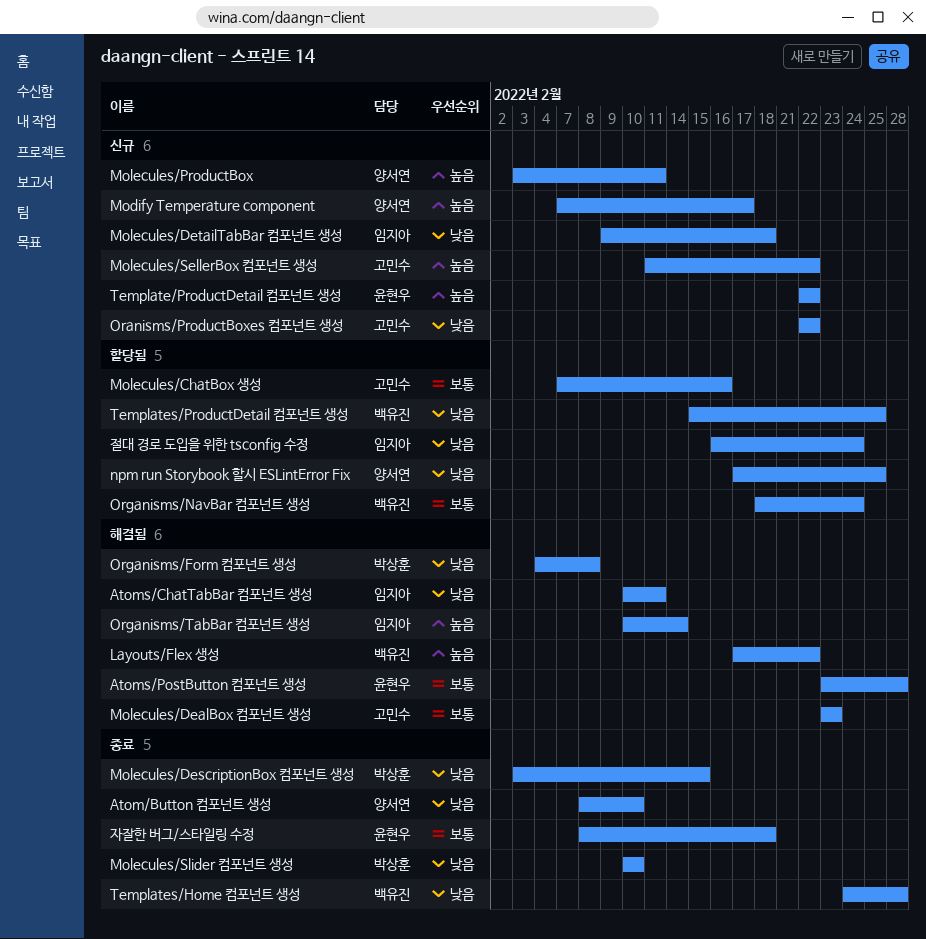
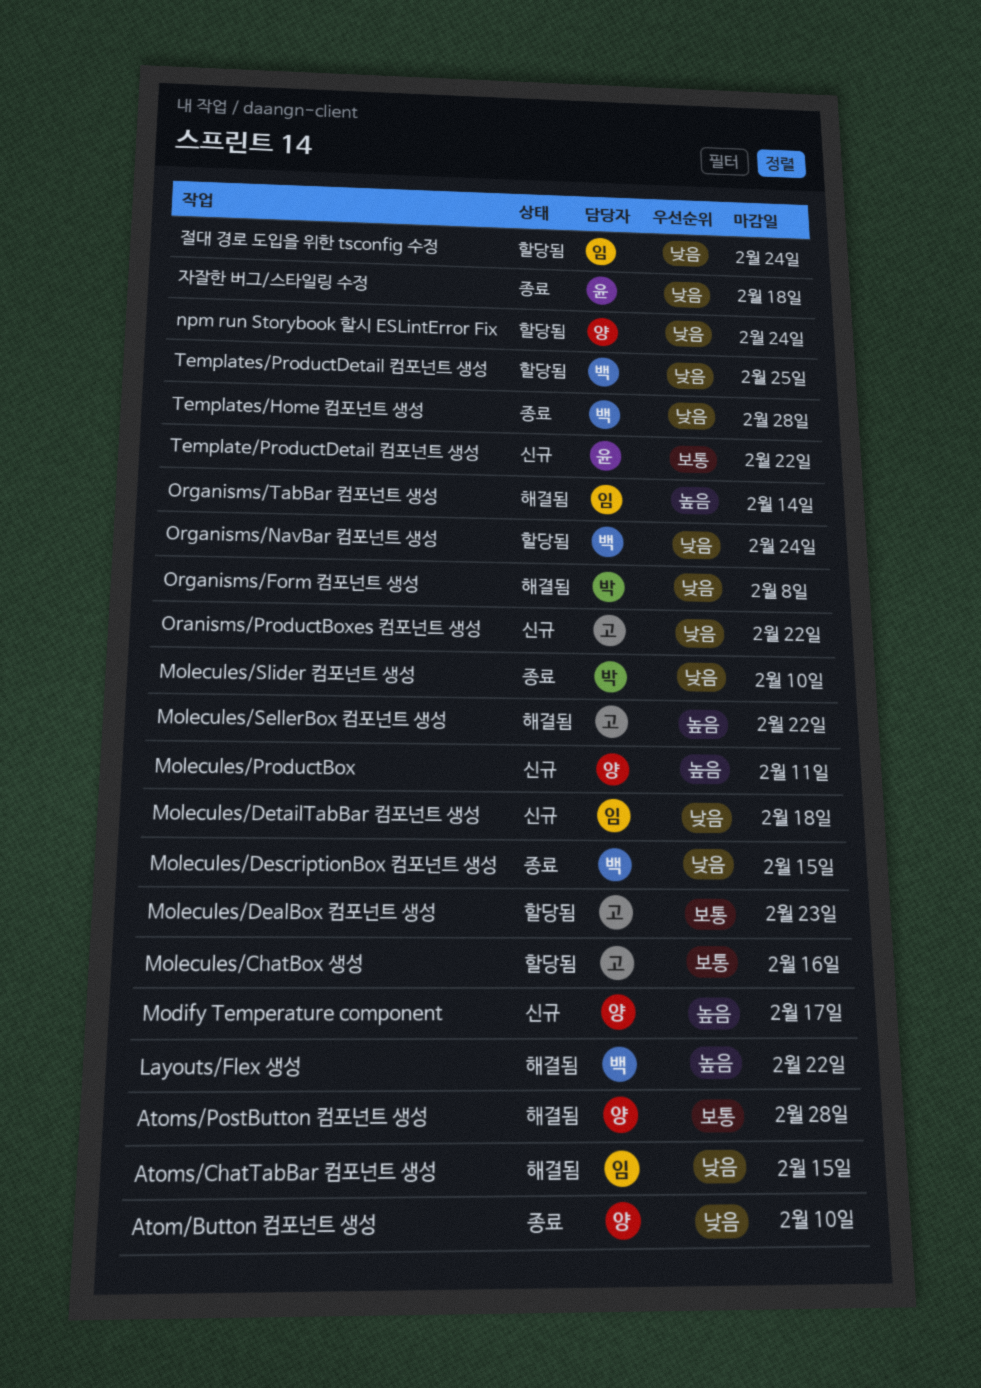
Atoms/ChatTabBar 컴포넌트 생성, due: Feb 11 -> Feb 15
Atoms/PostButton 컴포넌트 생성, owner: 윤현우 -> 양서연
Molecules/DealBox 컴포넌트 생성, status: 해결됨 -> 할당됨
Molecules/DescriptionBox 컴포넌트 생성, owner: 박상훈 -> 백유진
Molecules/SellerBox 컴포넌트 생성, status: 신규 -> 해결됨
npm run Storybook 할시 ESLintError Fix, due: Feb 25 -> Feb 24
Organisms/NavBar 컴포넌트 생성, priority: 보통 -> 낮음
Template/ProductDetail 컴포넌트 생성, priority: 높음 -> 보통
자잘한 버그/스타일링 수정, priority: 보통 -> 낮음

